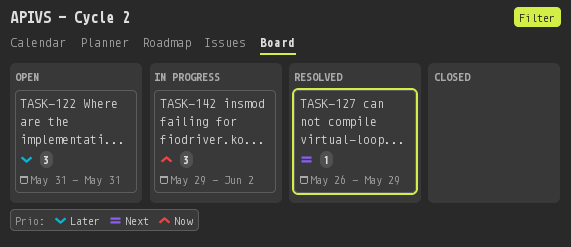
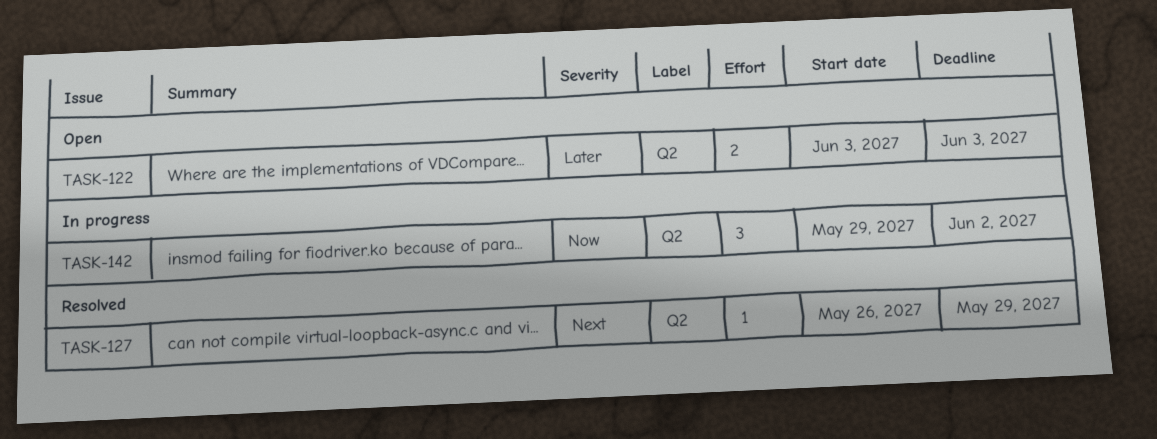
TASK-122, estimate: 3 -> 2
TASK-122, start: May 31 -> Jun 3
TASK-122, due: May 31 -> Jun 3

